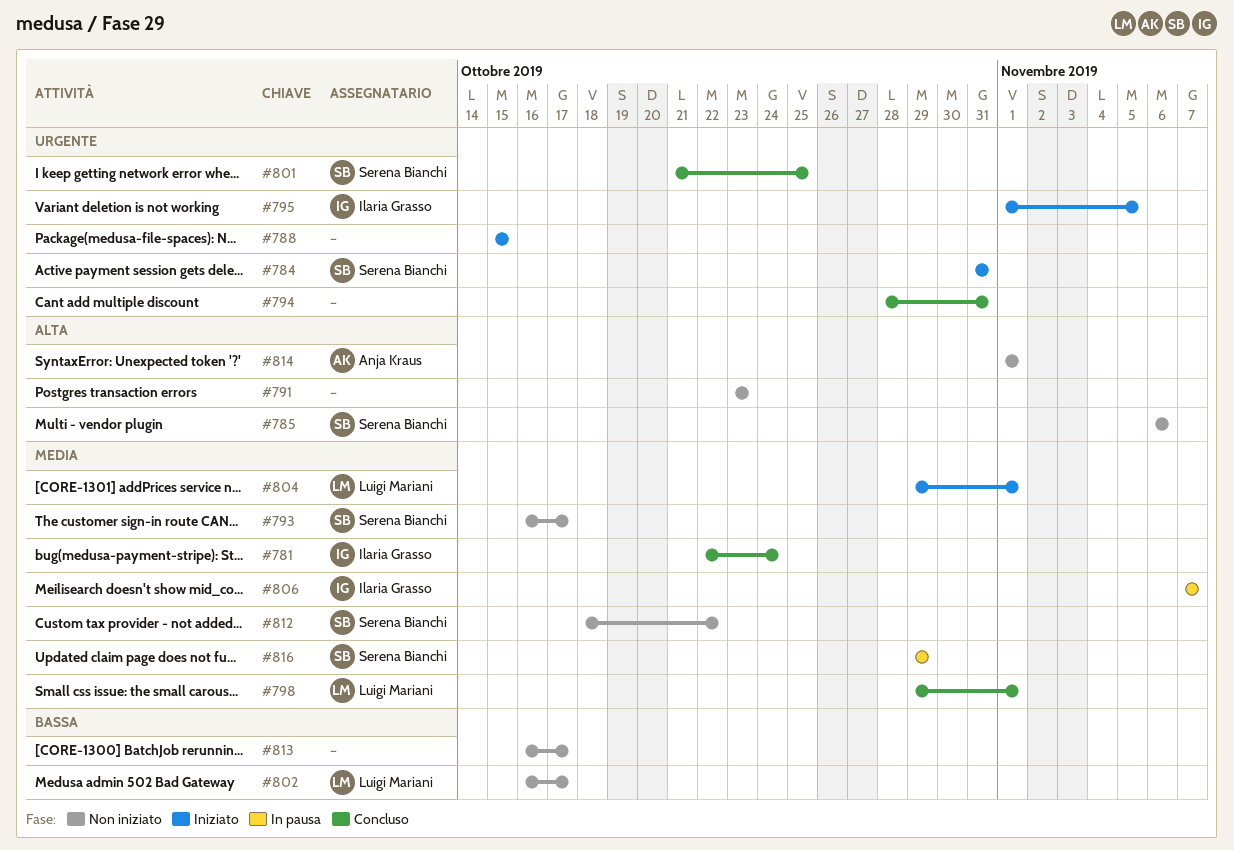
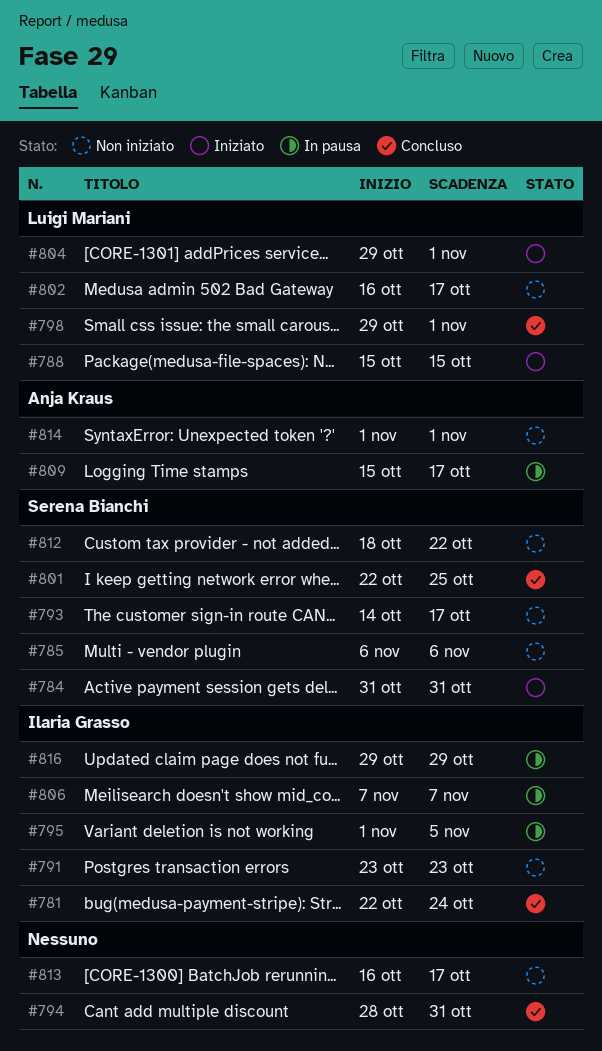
#788, owner: none -> Luigi Mariani
#791, owner: none -> Ilaria Grasso
#793, start: Oct 16 -> Oct 14
#795, status: Iniziato -> In pausa
#801, start: Oct 21 -> Oct 22
#809: none -> present
#816, owner: Serena Bianchi -> Ilaria Grasso

